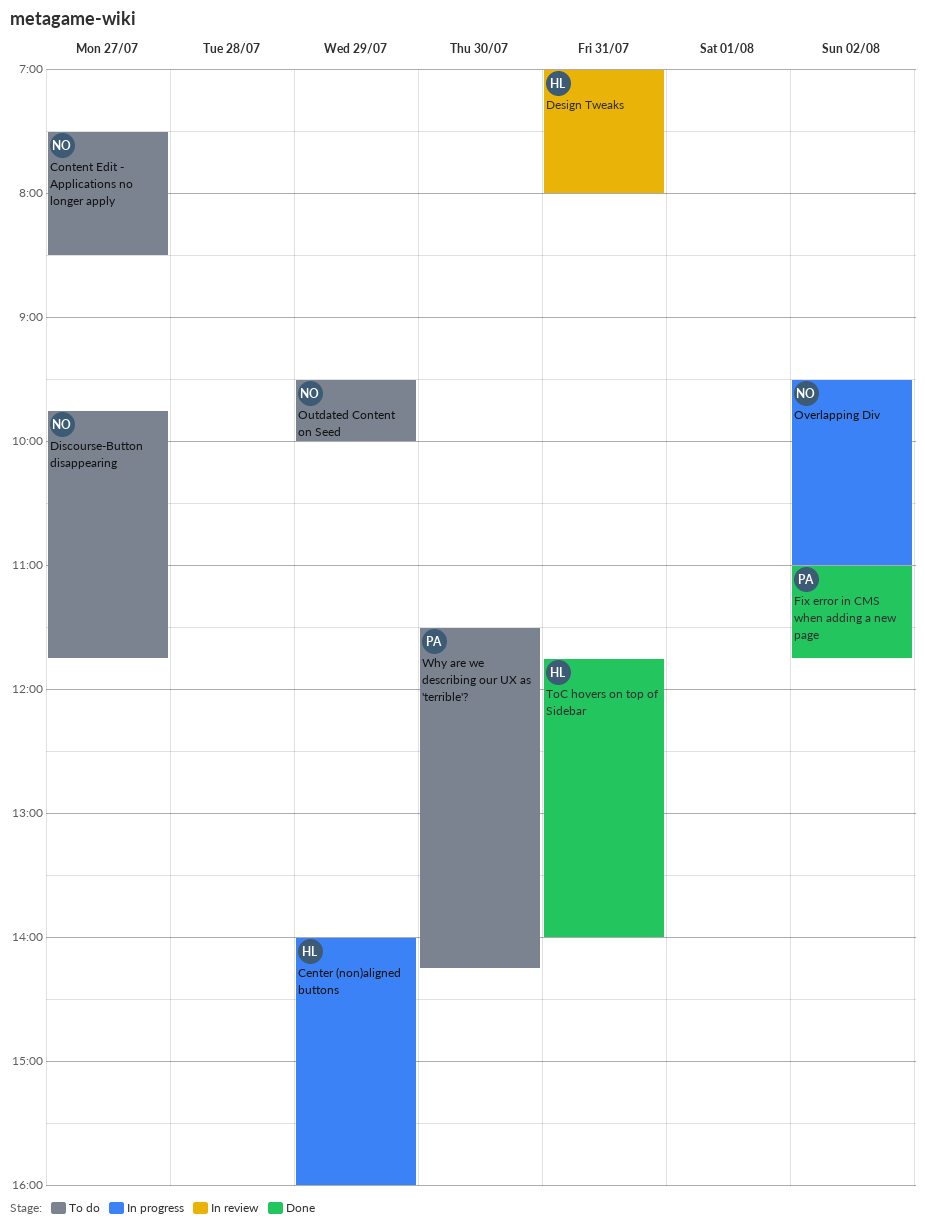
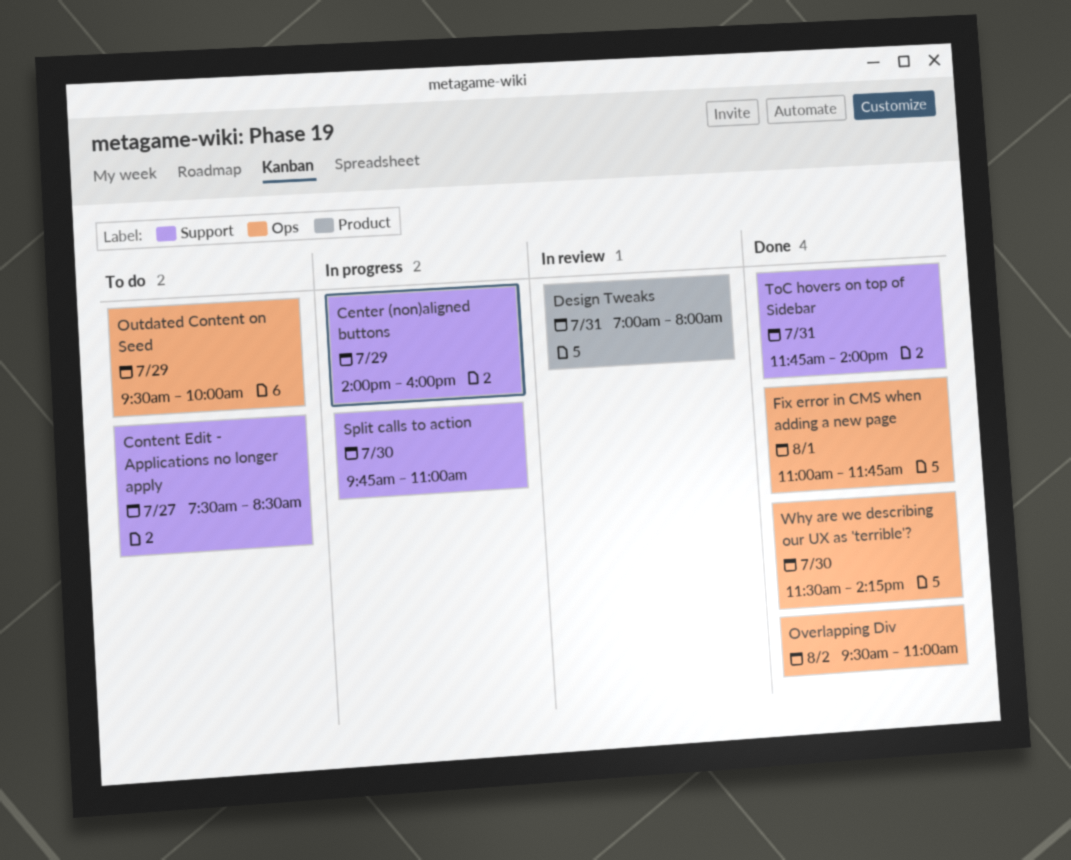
Discourse-Button disappearing: present -> none
Fix error in CMS when adding a new page, day: Aug 2 -> Aug 1
Overlapping Div, status: In progress -> Done
Split calls to action: none -> present
Why are we describing our UX as 'terrible'?, status: To do -> Done

